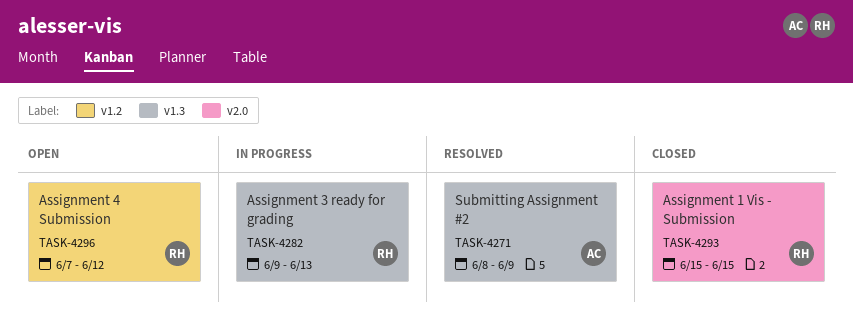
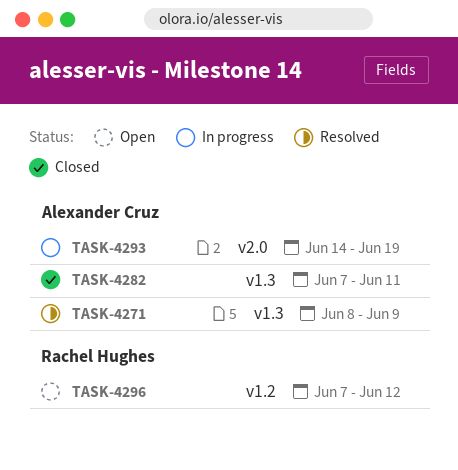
TASK-4282, status: In progress -> Closed
TASK-4282, owner: Rachel Hughes -> Alexander Cruz
TASK-4282, start: Jun 9 -> Jun 7
TASK-4282, due: Jun 13 -> Jun 11
TASK-4293, status: Closed -> In progress
TASK-4293, owner: Rachel Hughes -> Alexander Cruz
TASK-4293, start: Jun 15 -> Jun 14
TASK-4293, due: Jun 15 -> Jun 19

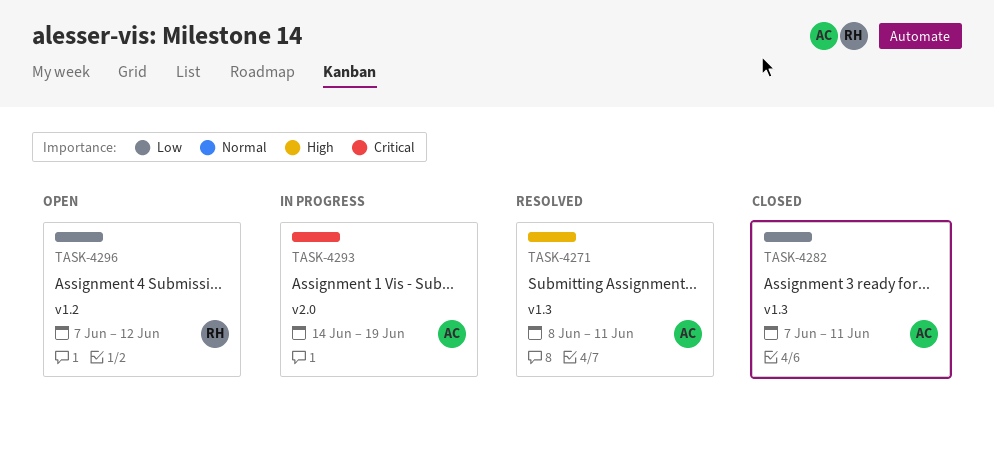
TASK-4271, due: Jun 9 -> Jun 11

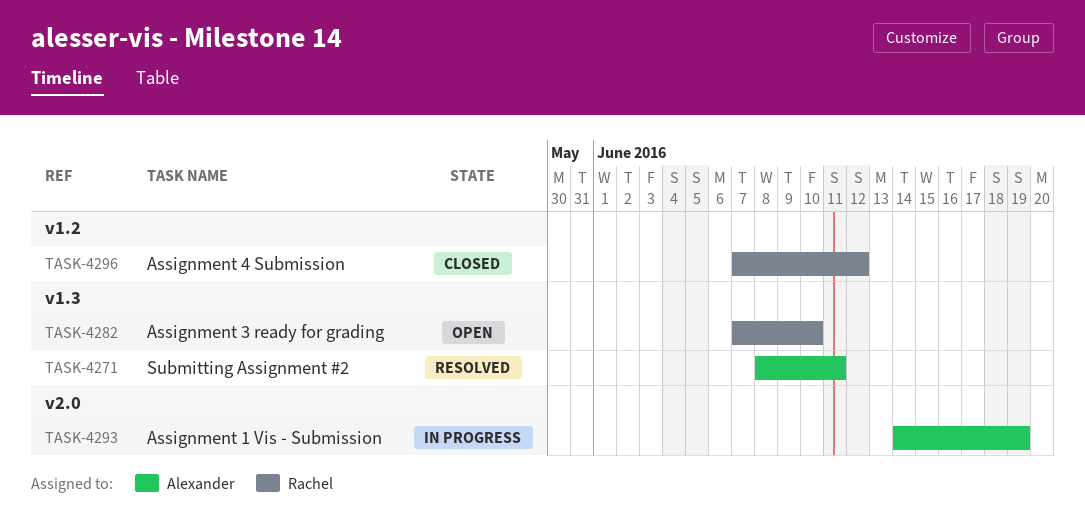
TASK-4282, status: Closed -> Open
TASK-4282, owner: Alexander -> Rachel
TASK-4282, due: Jun 11 -> Jun 10
TASK-4296, status: Open -> Closed

